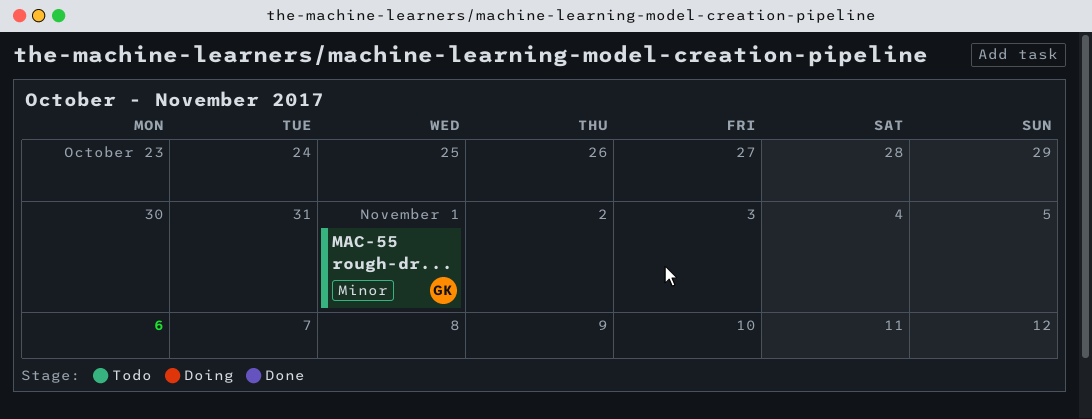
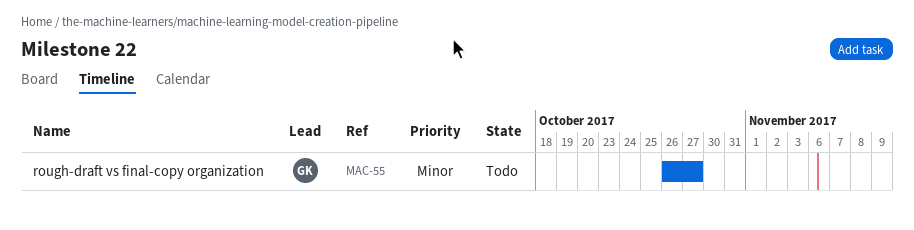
MAC-55, due: Nov 1 -> Oct 27

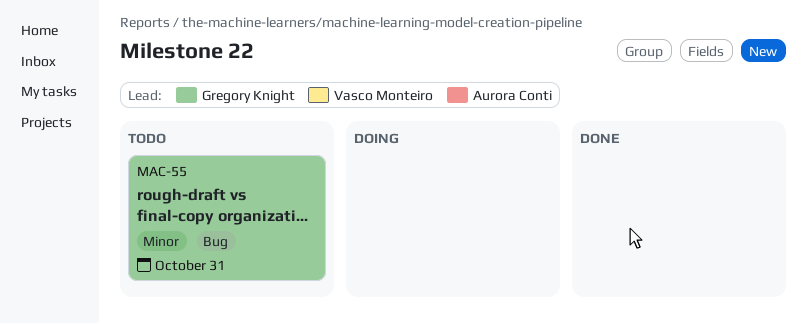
MAC-55, due: Oct 27 -> Oct 31

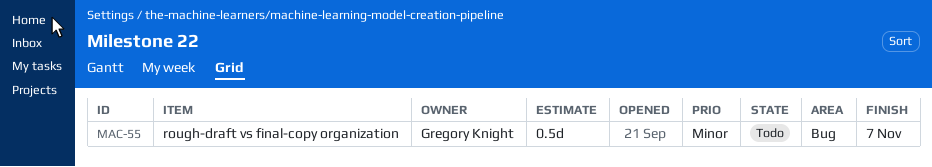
MAC-55, due: Oct 31 -> Nov 7

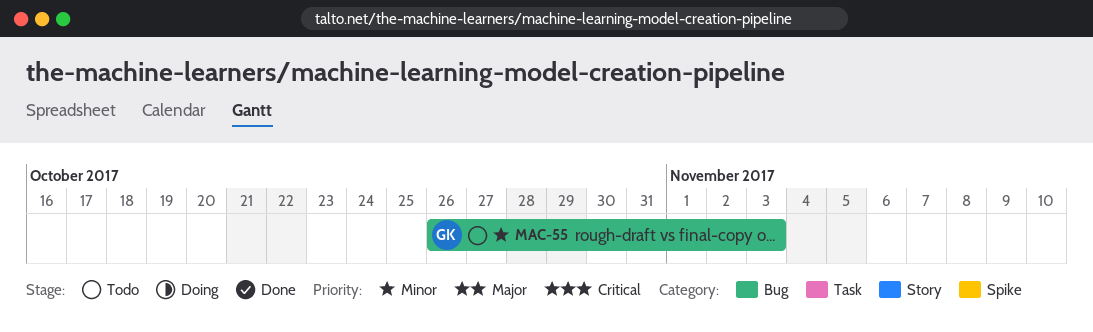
MAC-55, due: Nov 7 -> Nov 3

